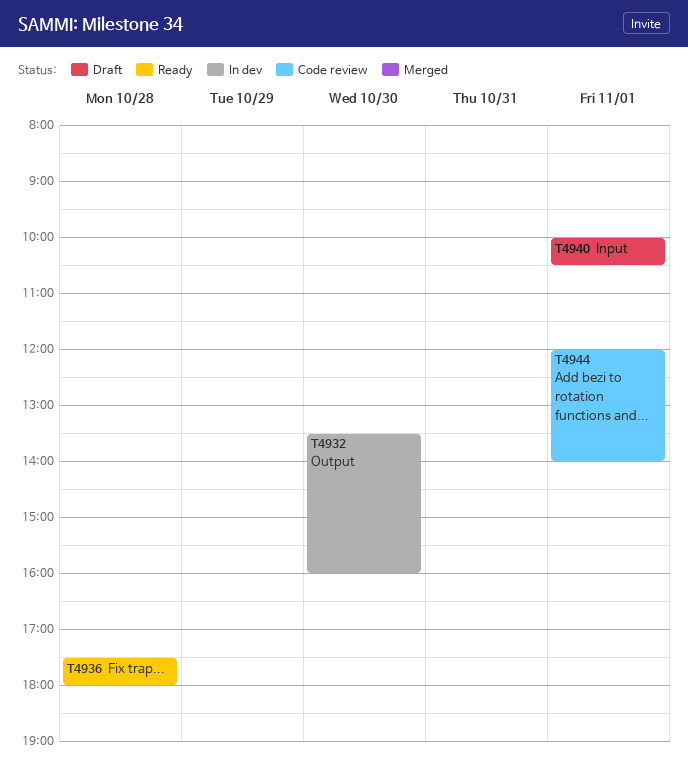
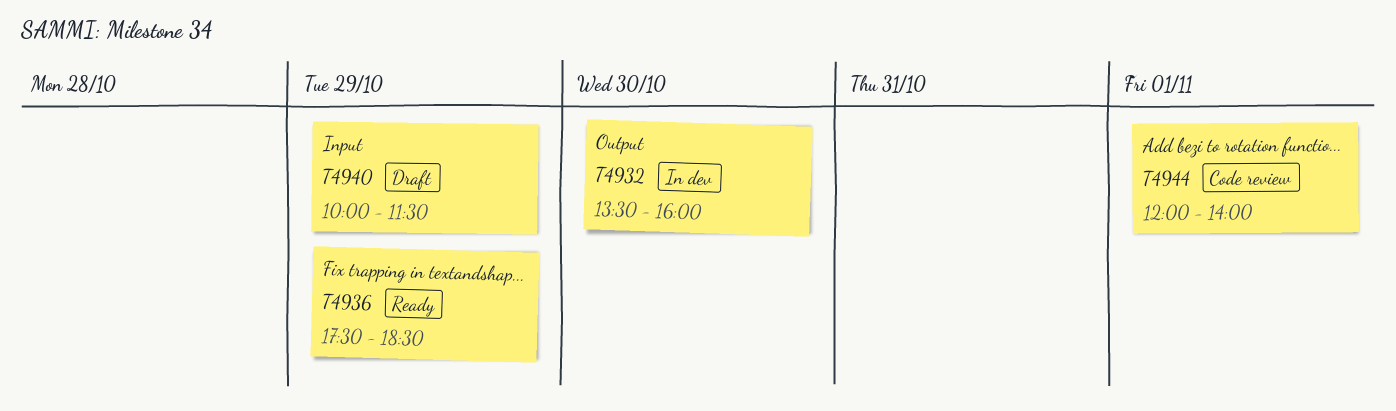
T4936, day: Oct 28 -> Oct 29
T4936, ends: 18:00 -> 18:30
T4940, day: Nov 1 -> Oct 29
T4940, ends: 10:30 -> 11:30

